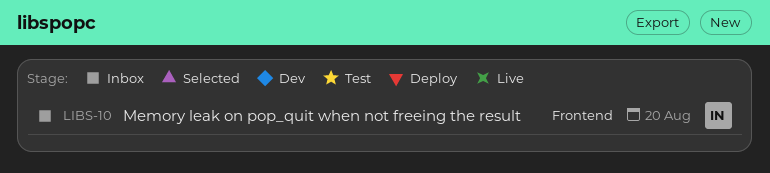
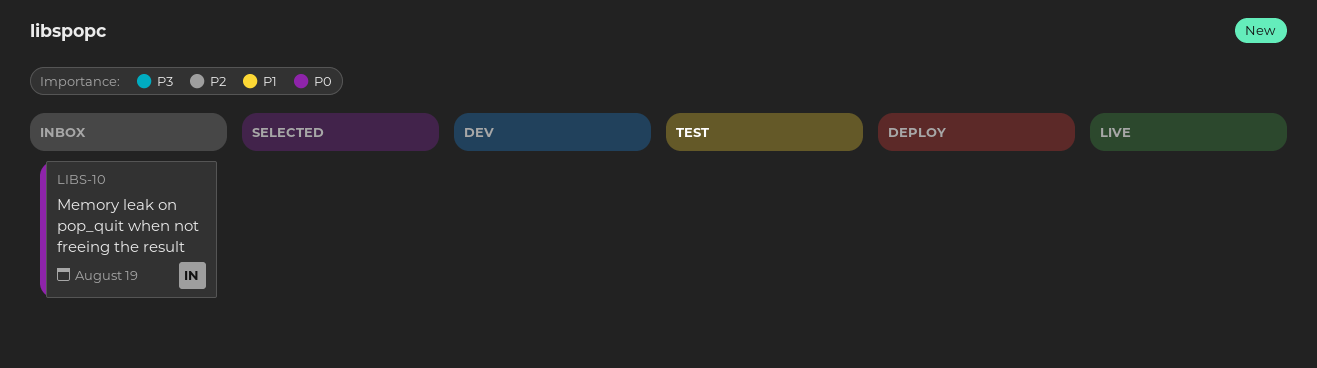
LIBS-10, due: Aug 20 -> Aug 19

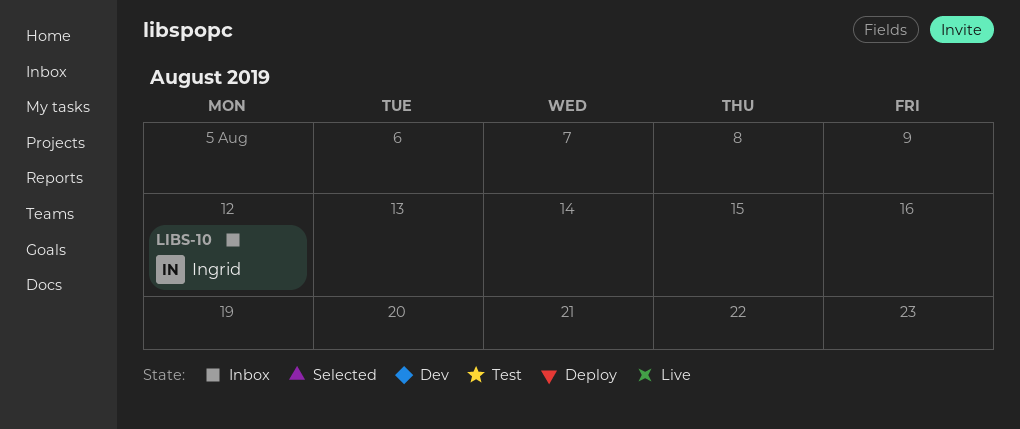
LIBS-10, due: Aug 19 -> Aug 12

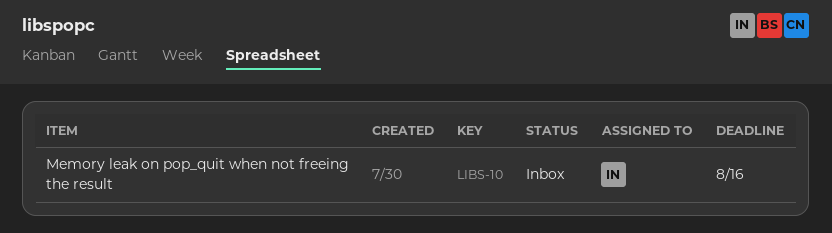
LIBS-10, due: Aug 12 -> Aug 16

